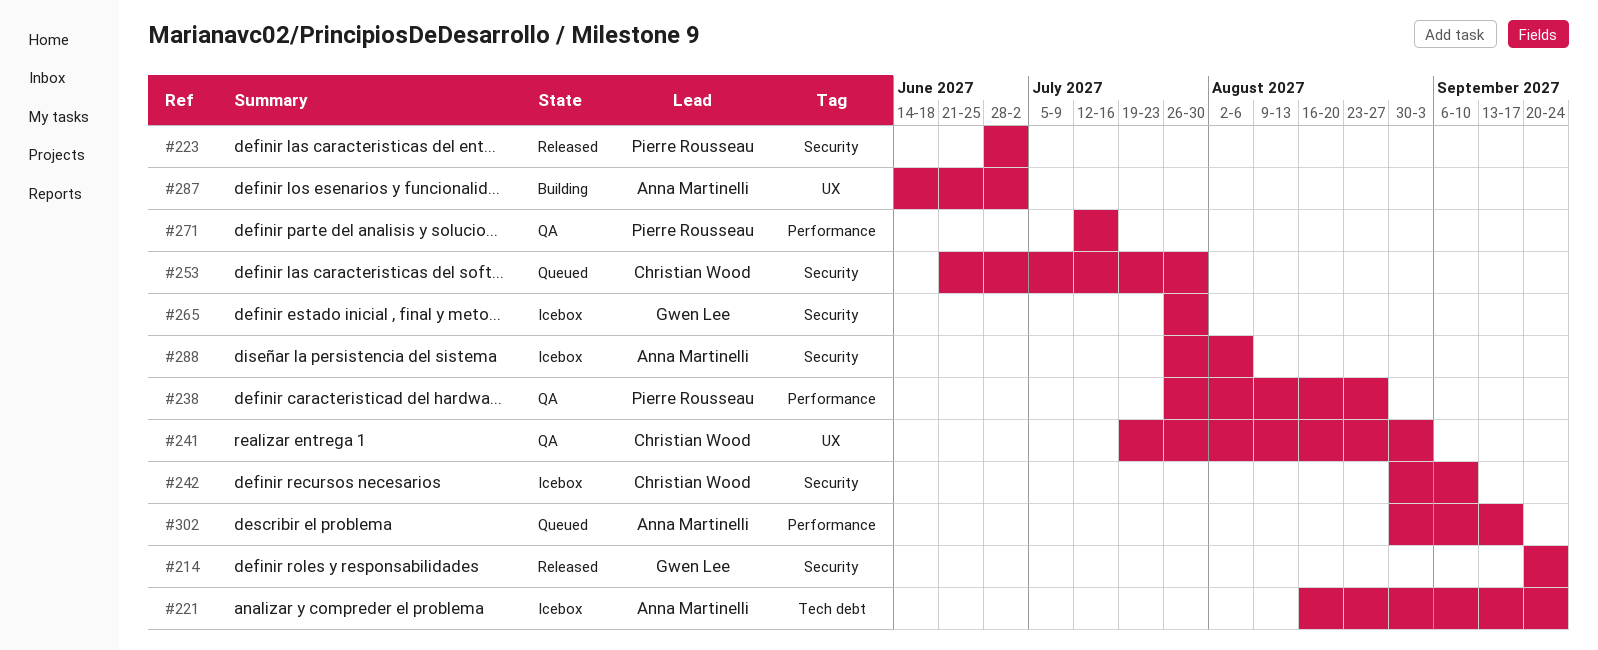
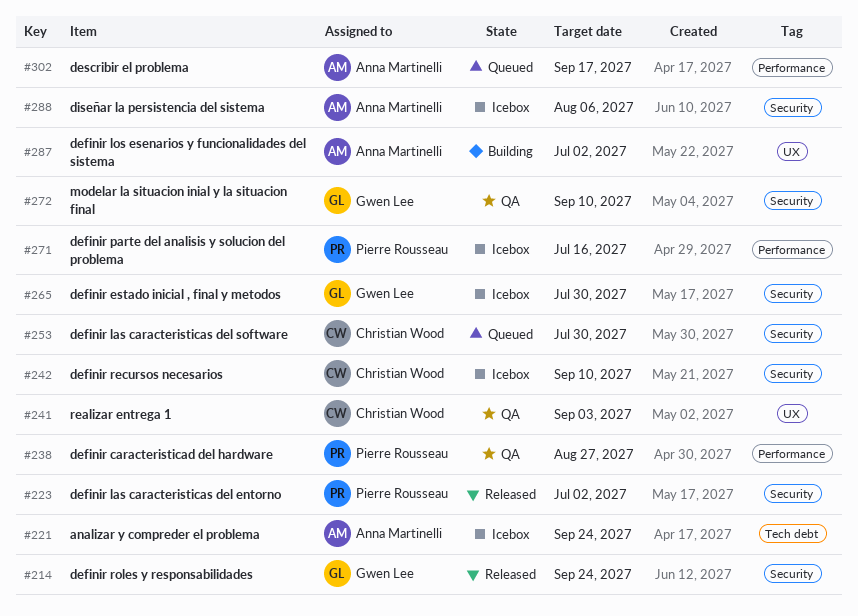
#271, status: QA -> Icebox
#272: none -> present

